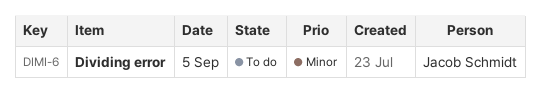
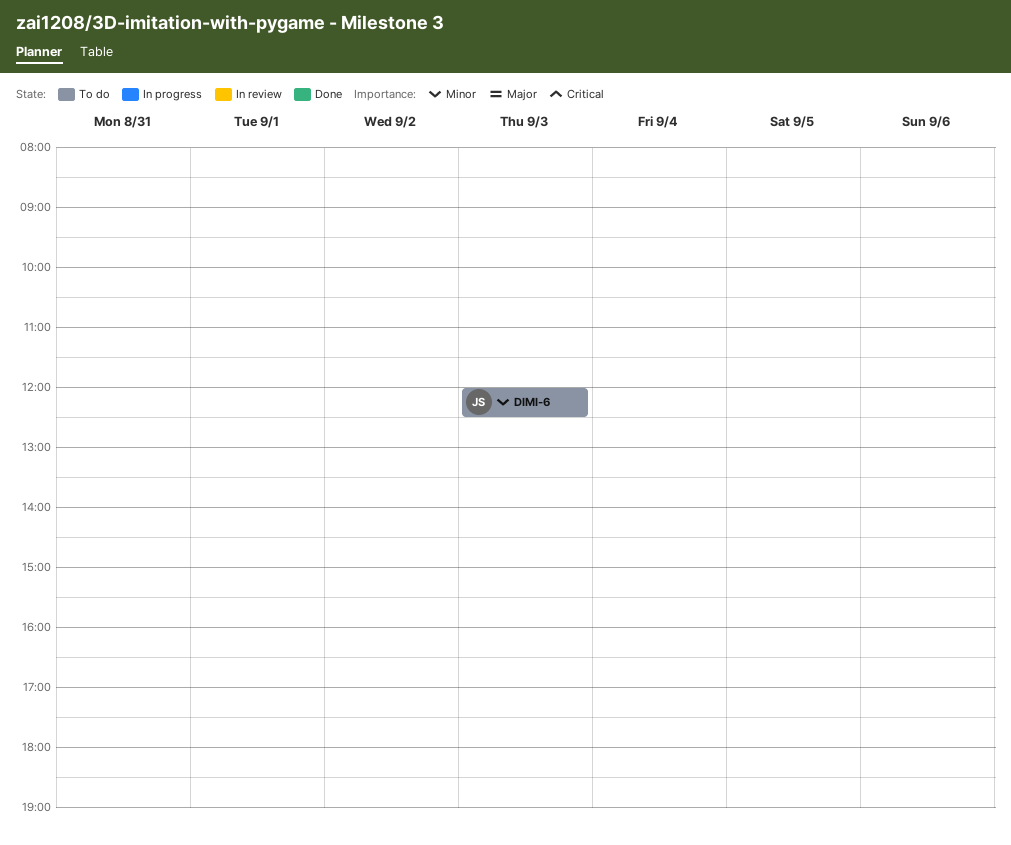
DIMI-6, day: Sep 5 -> Sep 3

